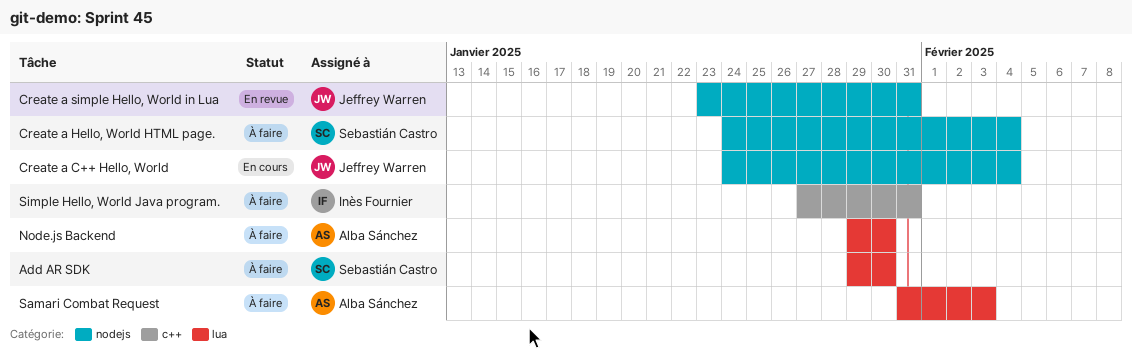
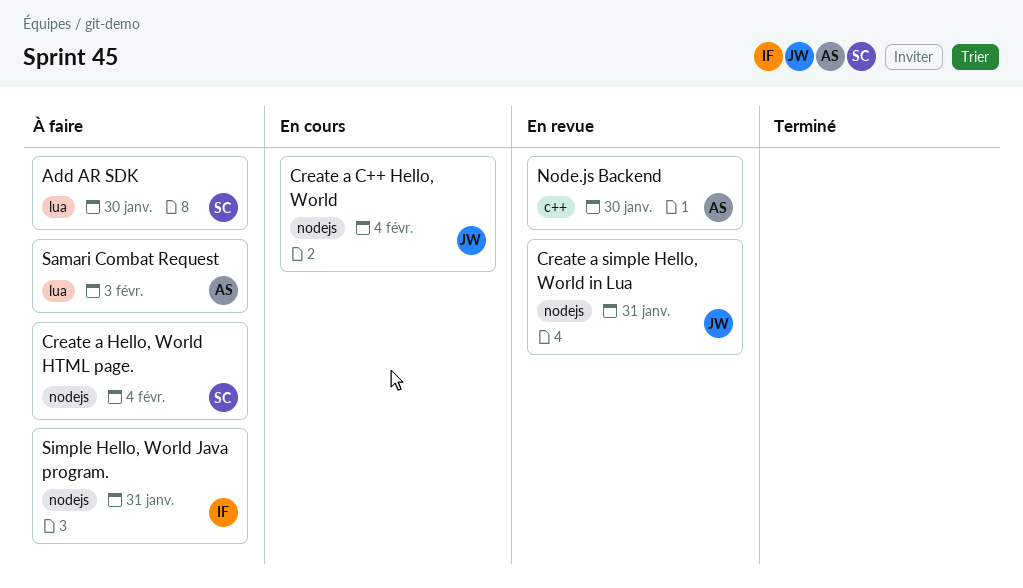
Node.js Backend, status: À faire -> En revue
Node.js Backend, label: lua -> c++
Simple Hello, World Java program., label: c++ -> nodejs

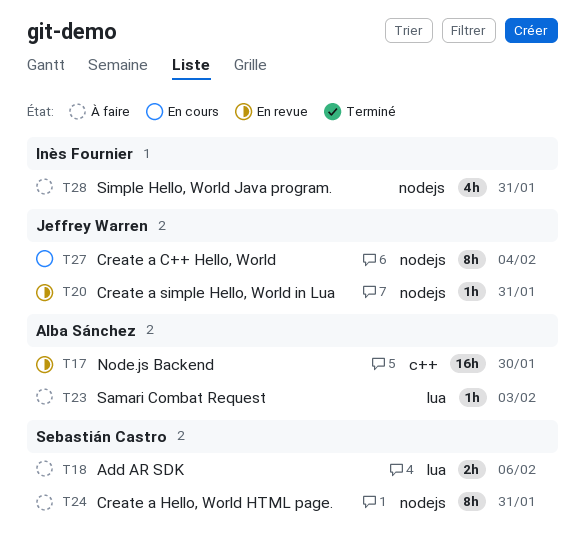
Add AR SDK, due: Jan 30 -> Feb 6
Create a Hello, World HTML page., due: Feb 4 -> Jan 31

